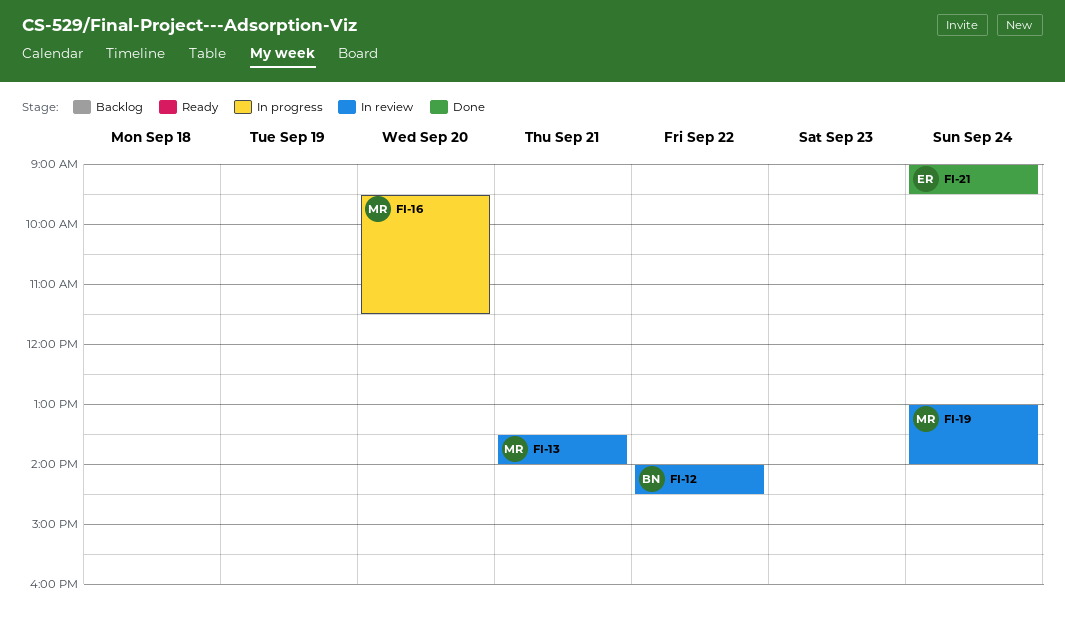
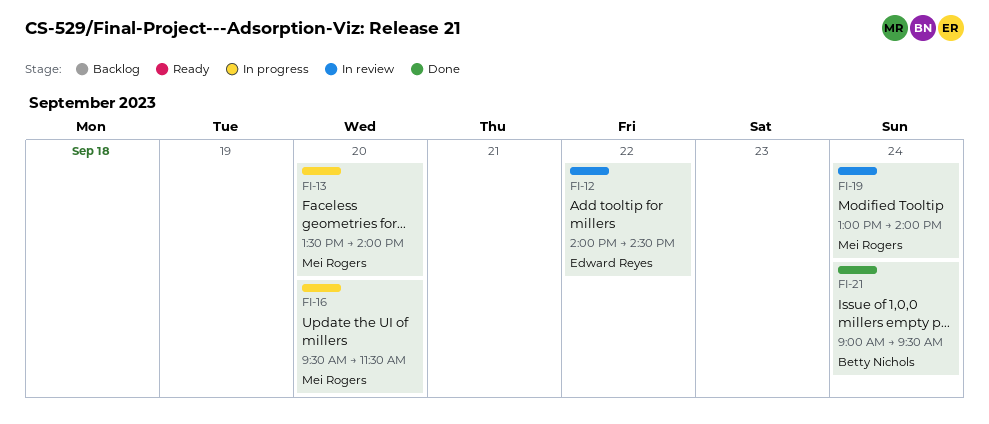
FI-12, owner: Betty Nichols -> Edward Reyes
FI-13, status: In review -> In progress
FI-13, day: Sep 21 -> Sep 20
FI-21, owner: Edward Reyes -> Betty Nichols

